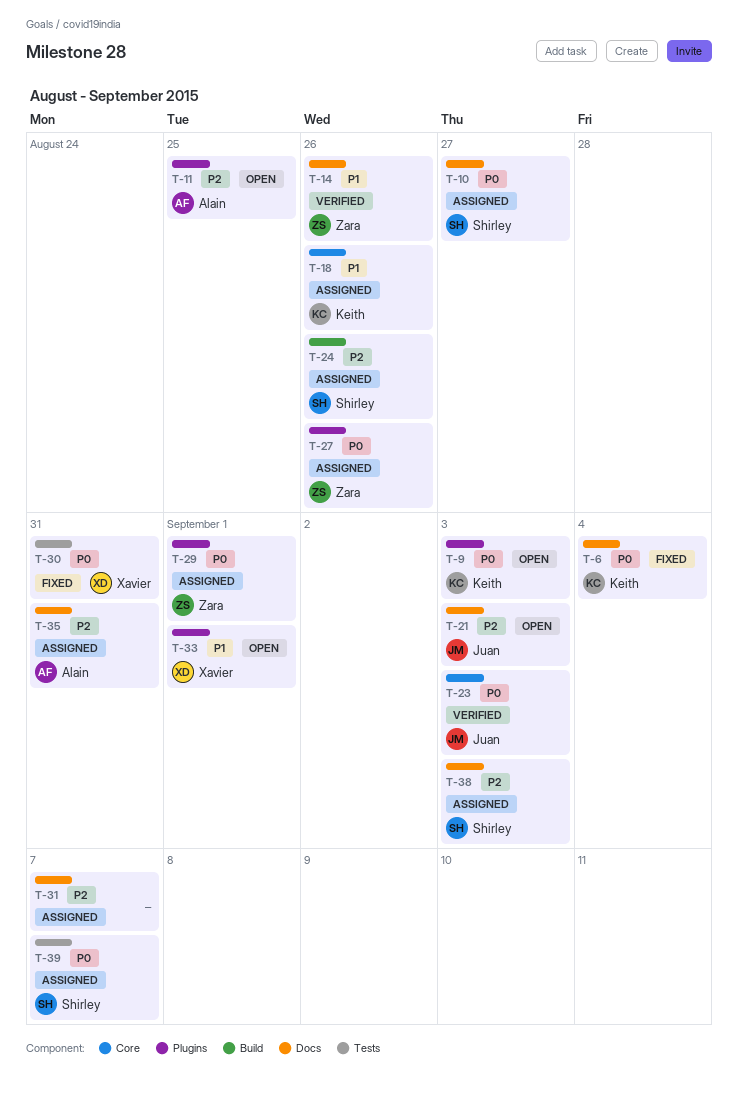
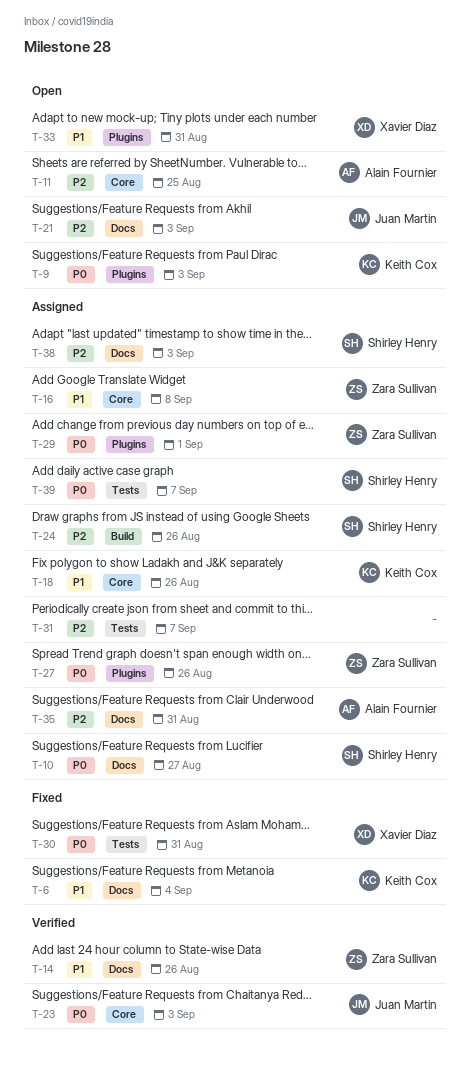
T-6, priority: P0 -> P1
T-11, label: Plugins -> Core
T-16: none -> present
T-31, label: Docs -> Tests
T-33, due: Sep 1 -> Aug 31

